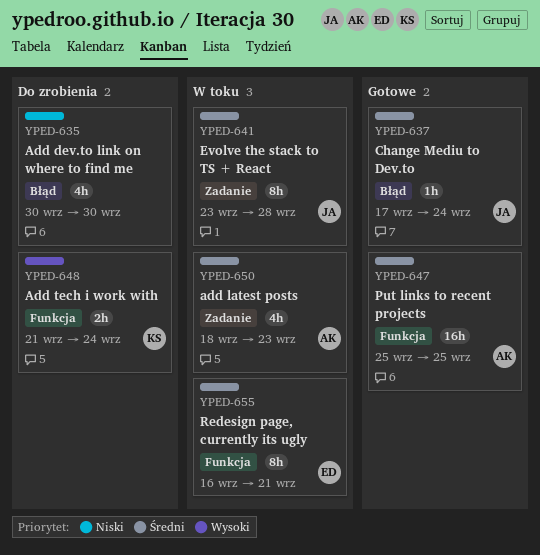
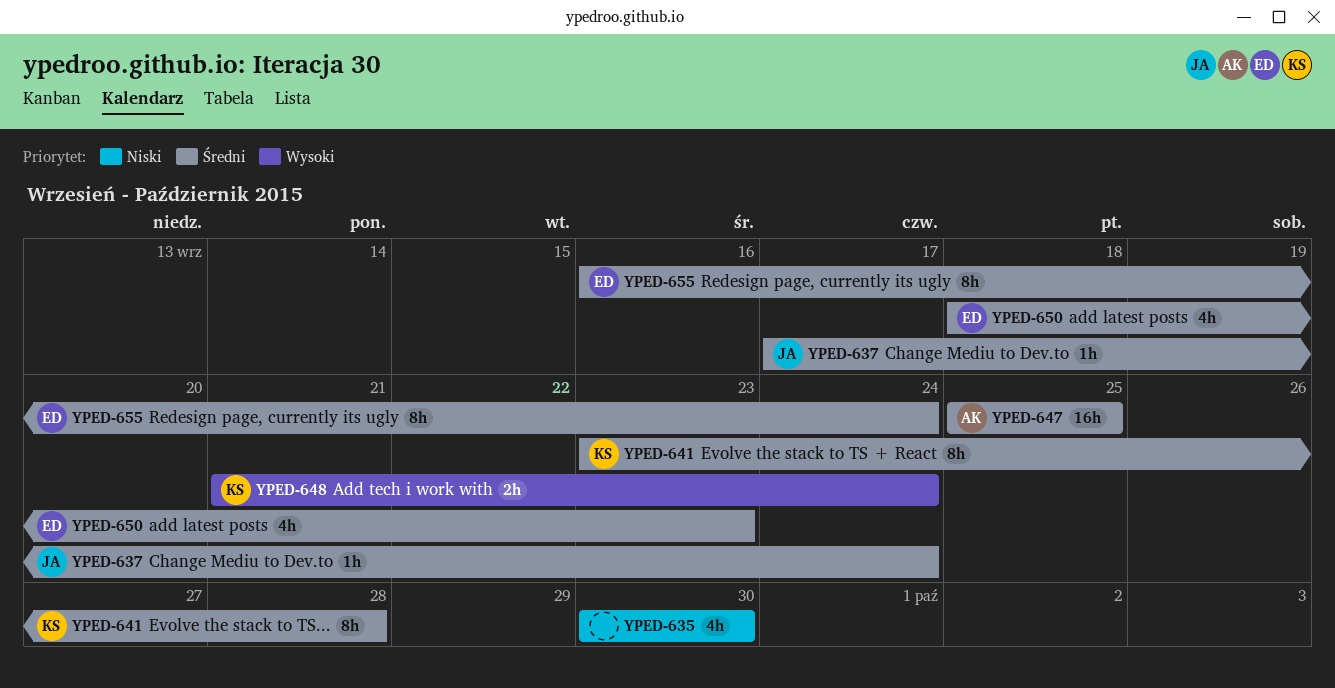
YPED-641, owner: JA -> KS
YPED-650, owner: AK -> ED
YPED-655, due: Sep 21 -> Sep 24

